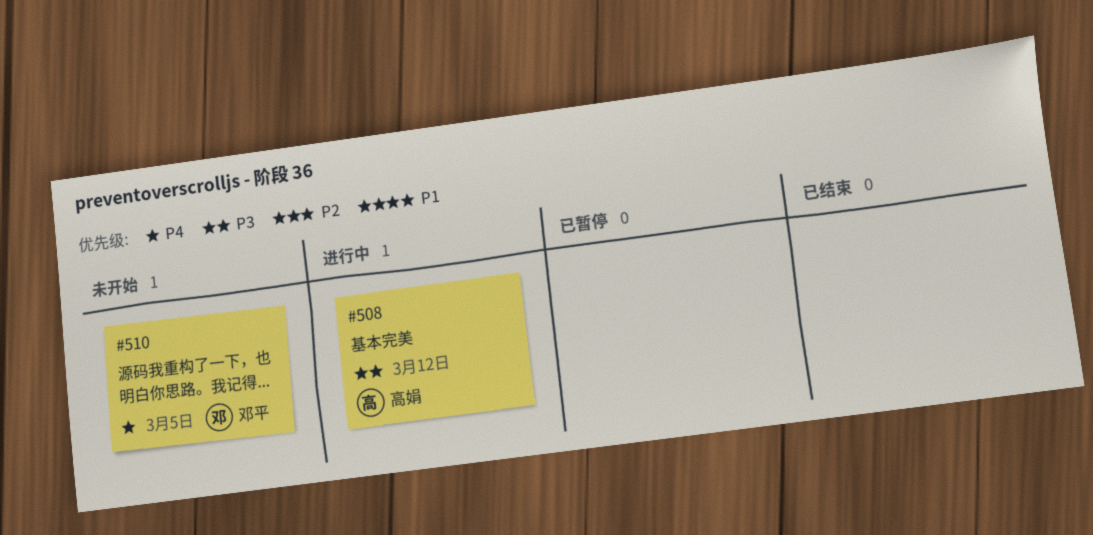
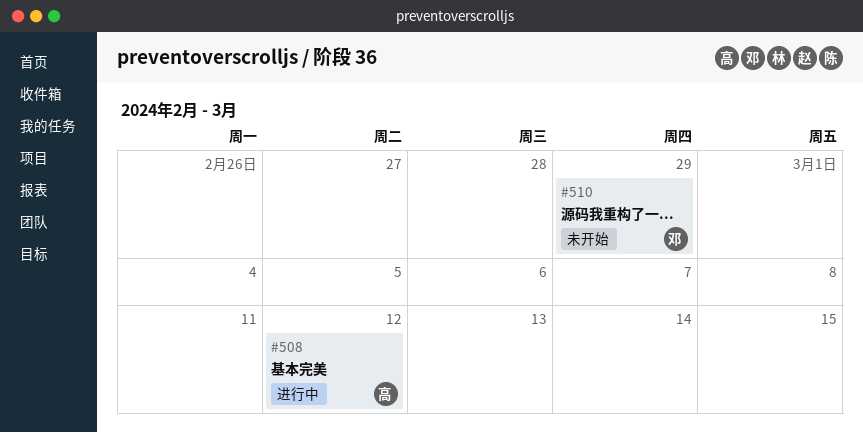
#510, due: Mar 5 -> Feb 29

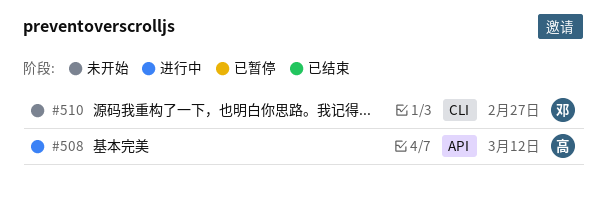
#510, due: Feb 29 -> Feb 27

